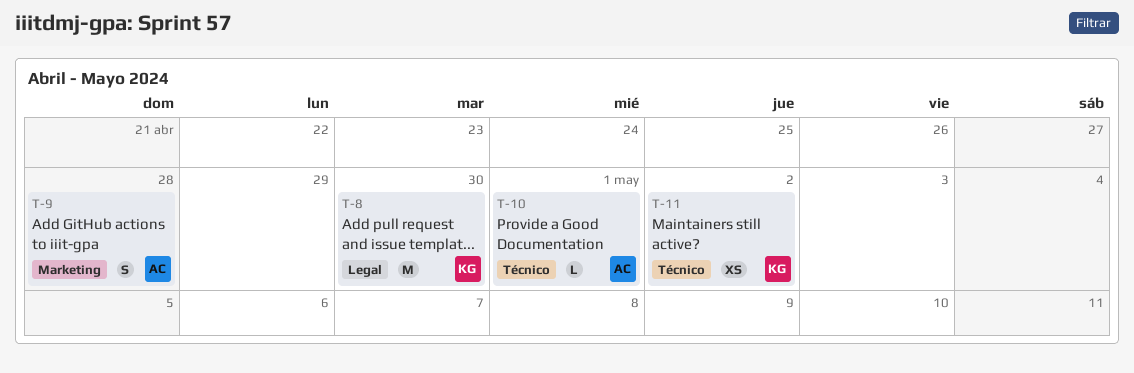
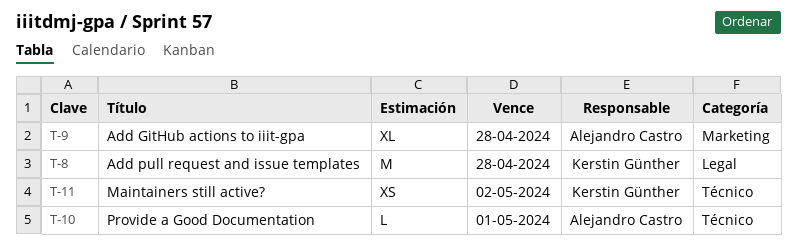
T-8, due: Apr 30 -> Apr 28
T-9, estimate: S -> XL

